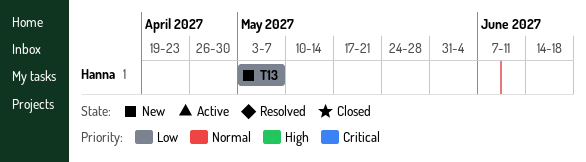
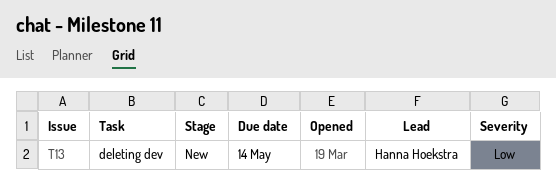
T13, due: May 7 -> May 14

